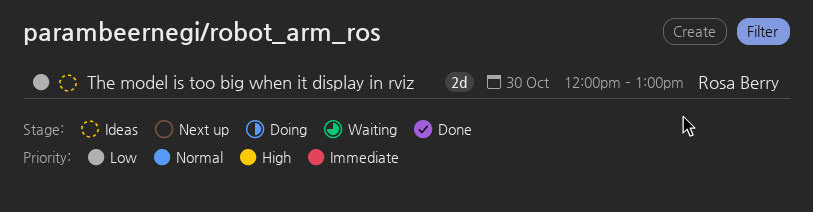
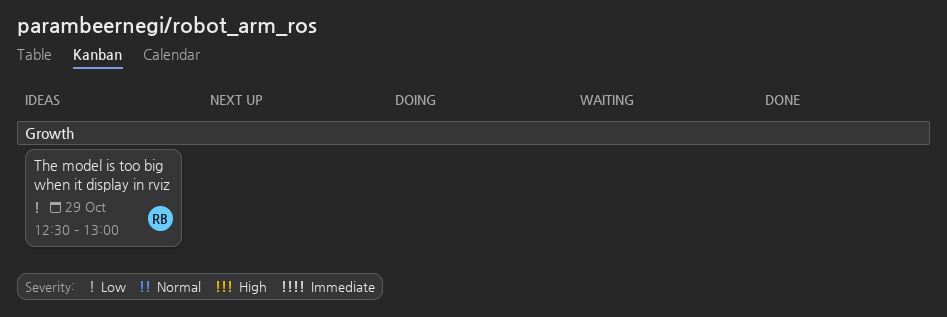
The model is too big when it display in rviz, day: Oct 30 -> Oct 29
The model is too big when it display in rviz, begins: 12:00 -> 12:30

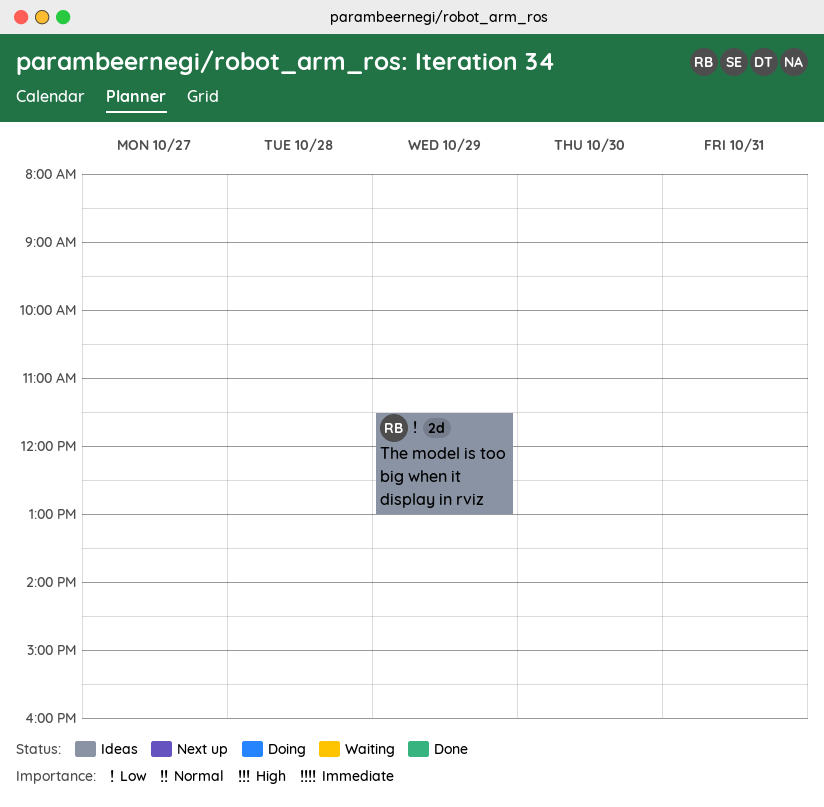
The model is too big when it display in rviz, begins: 12:30 -> 11:30

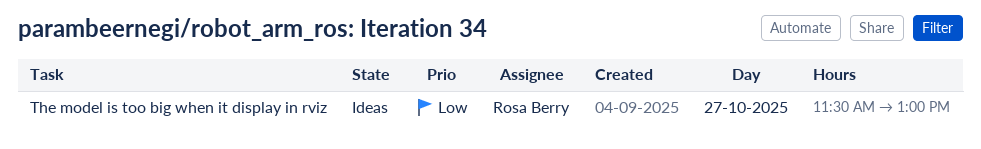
The model is too big when it display in rviz, day: Oct 29 -> Oct 27

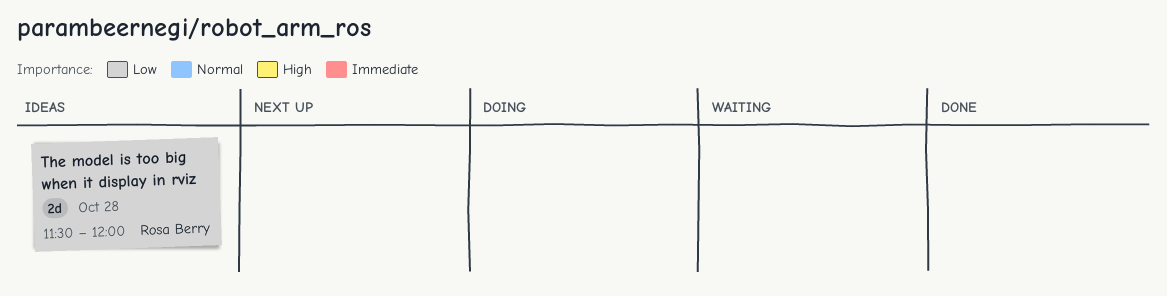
The model is too big when it display in rviz, day: Oct 27 -> Oct 28
The model is too big when it display in rviz, ends: 13:00 -> 12:00

